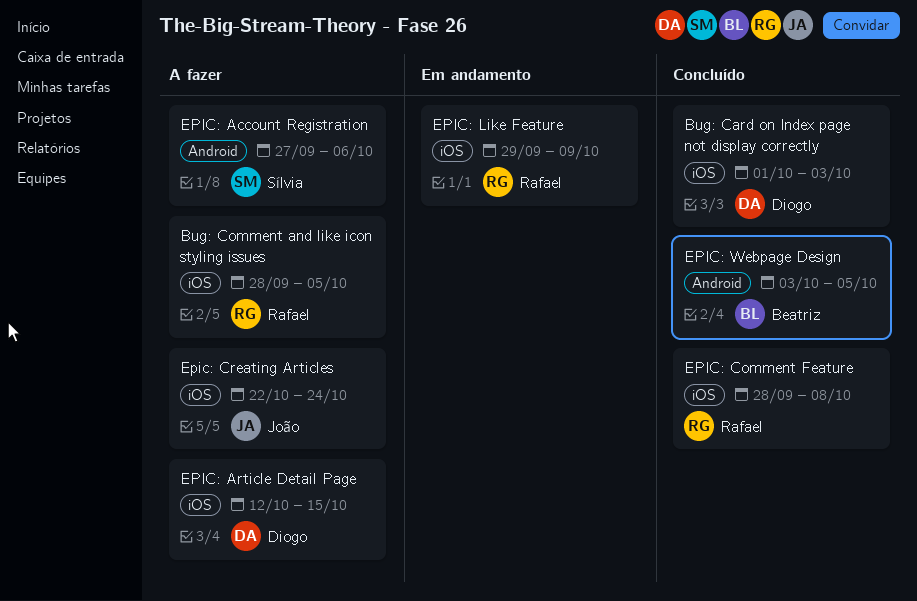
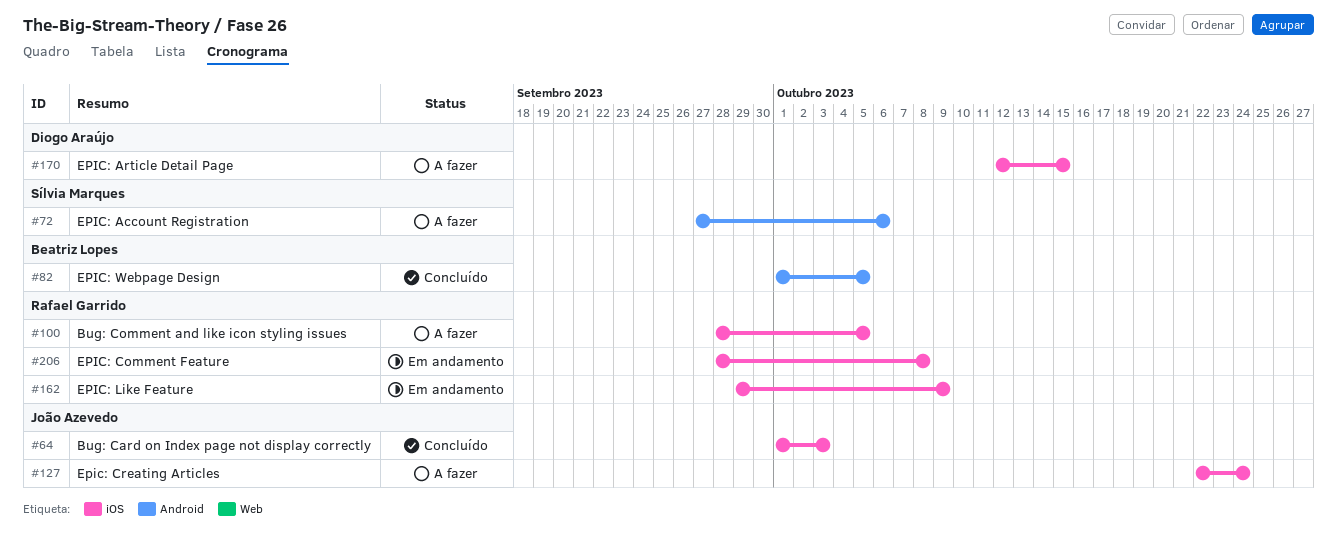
Bug: Card on Index page not display correctly, owner: Diogo Araújo -> João Azevedo
EPIC: Comment Feature, status: Concluído -> Em andamento
EPIC: Webpage Design, start: Oct 3 -> Oct 1

